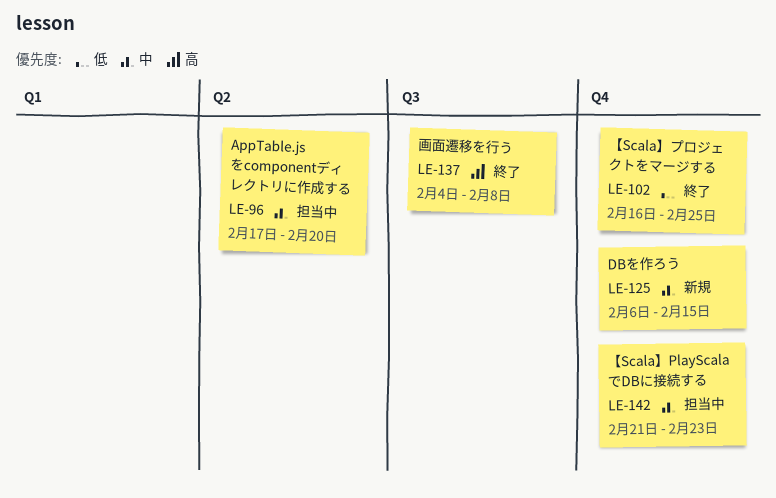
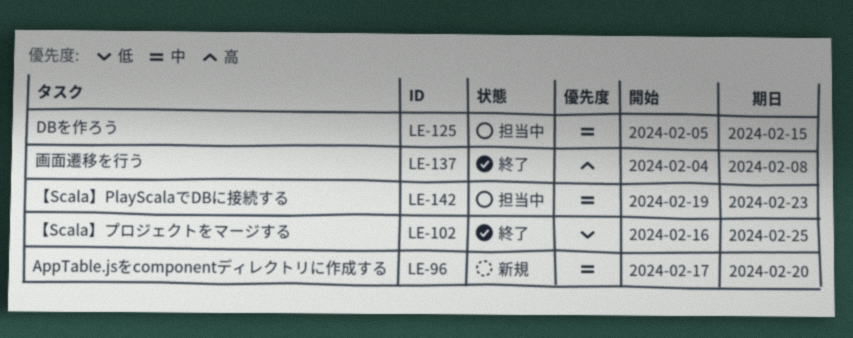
LE-96, status: 担当中 -> 新規
LE-125, status: 新規 -> 担当中
LE-125, start: Feb 6 -> Feb 5
LE-142, start: Feb 21 -> Feb 19

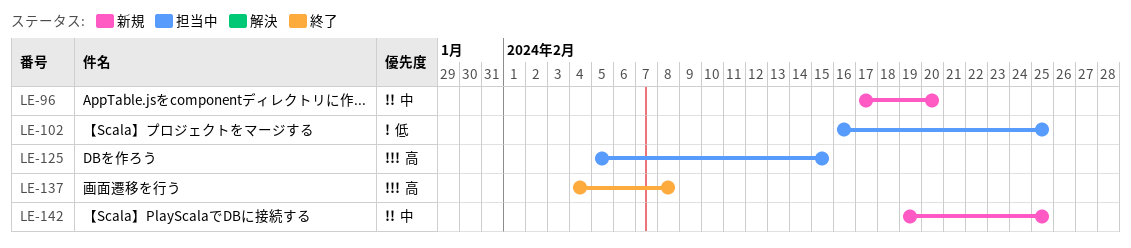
LE-102, status: 終了 -> 担当中
LE-125, priority: 中 -> 高
LE-142, status: 担当中 -> 新規
LE-142, due: Feb 23 -> Feb 25

